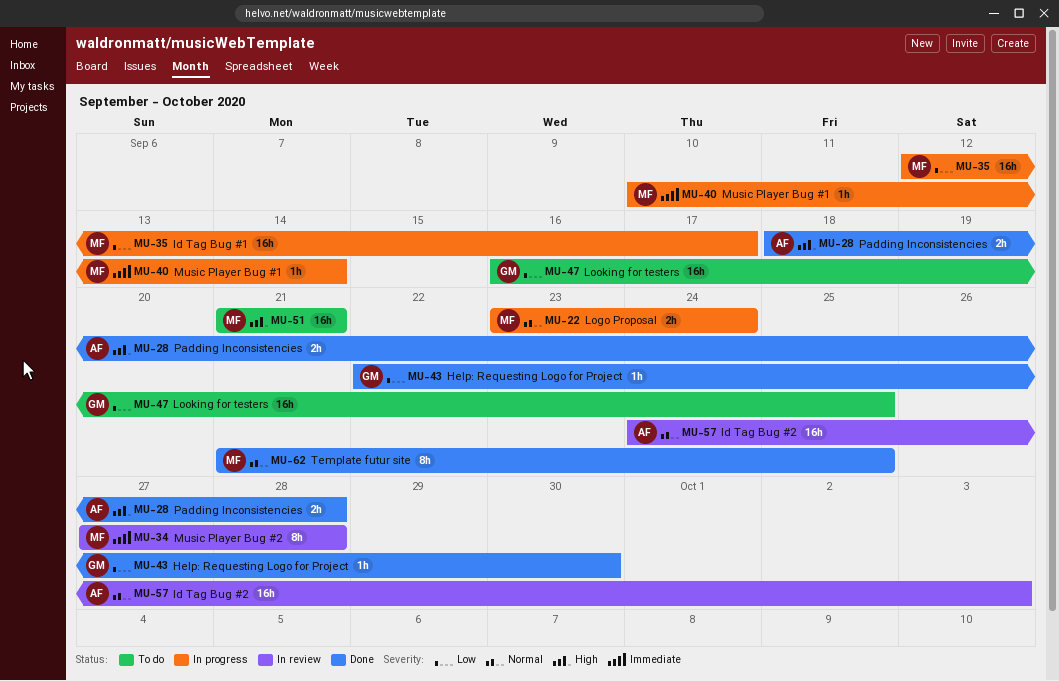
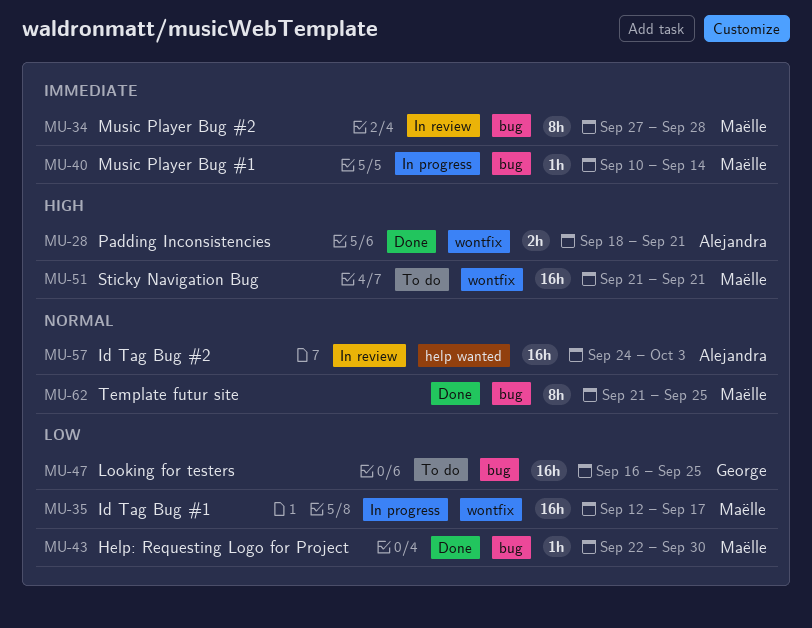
MU-22: present -> none
MU-28, due: Sep 28 -> Sep 21
MU-43, owner: George -> Maëlle

